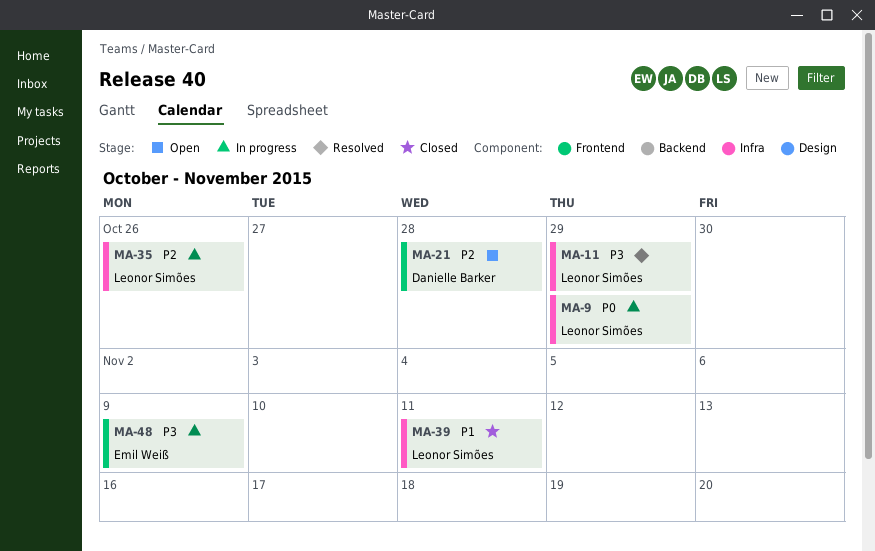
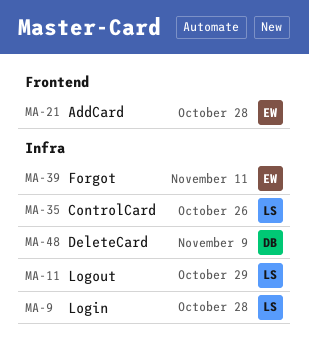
MA-9, due: Oct 29 -> Oct 28
MA-21, owner: Danielle Barker -> Emil Weiß
MA-39, owner: Leonor Simões -> Emil Weiß
MA-48, owner: Emil Weiß -> Danielle Barker
MA-48, label: Frontend -> Infra

